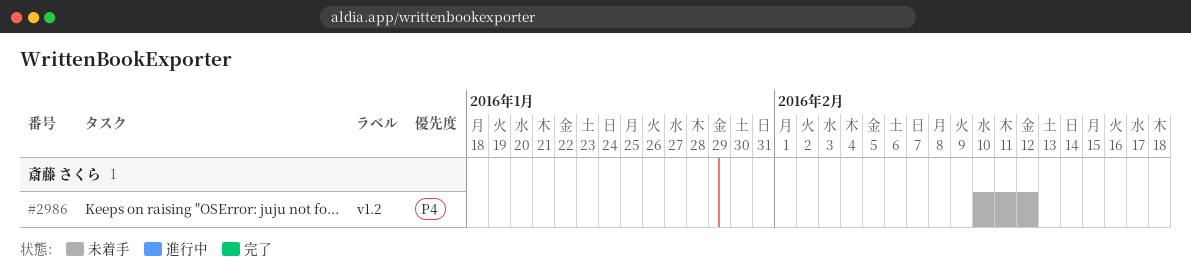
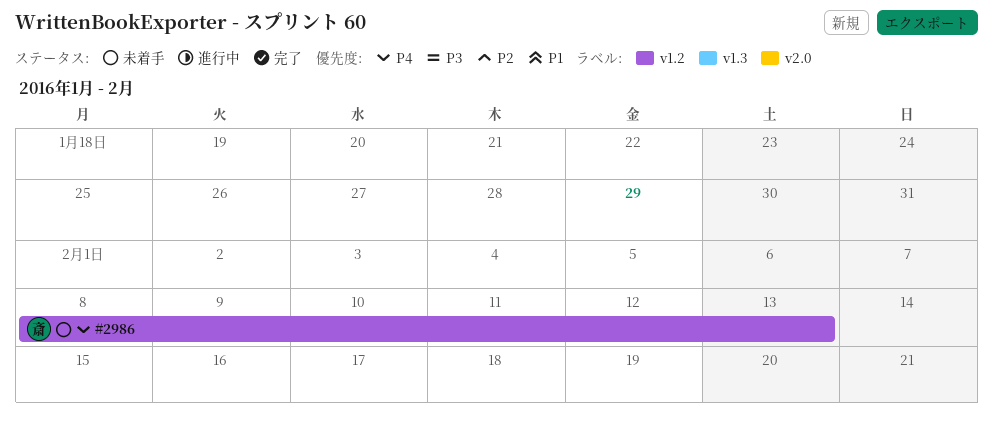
#2986, start: Feb 10 -> Feb 8
#2986, due: Feb 12 -> Feb 13

